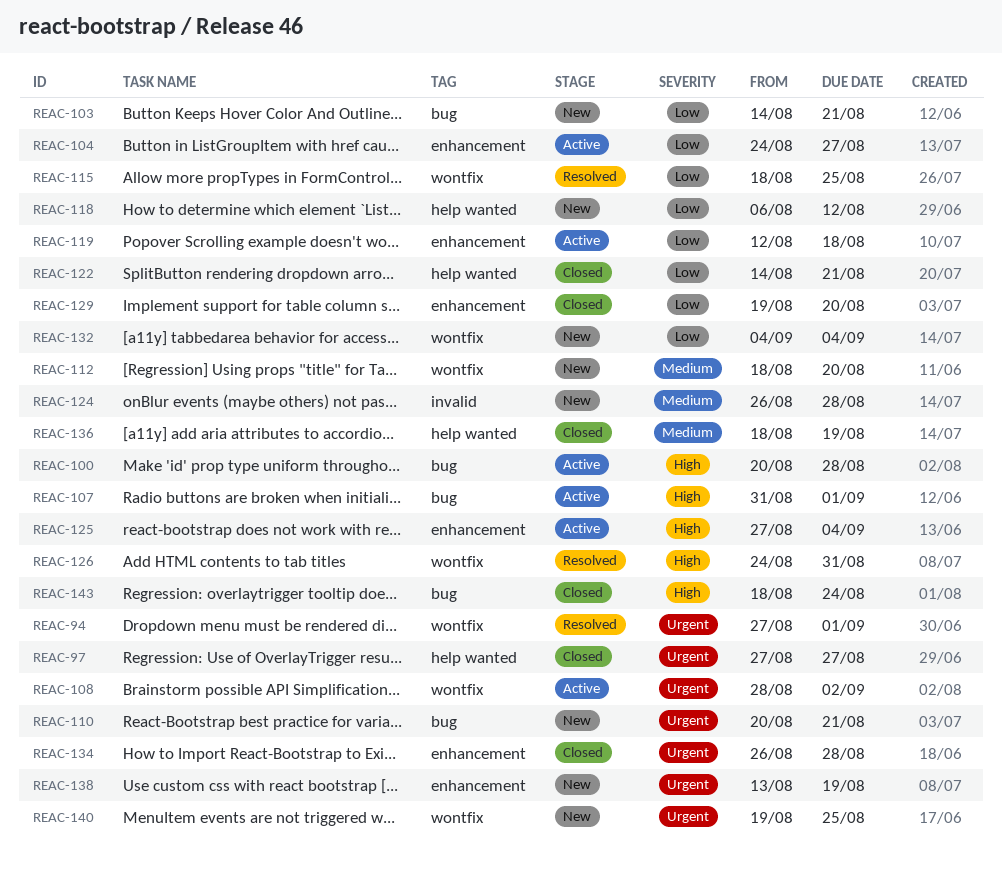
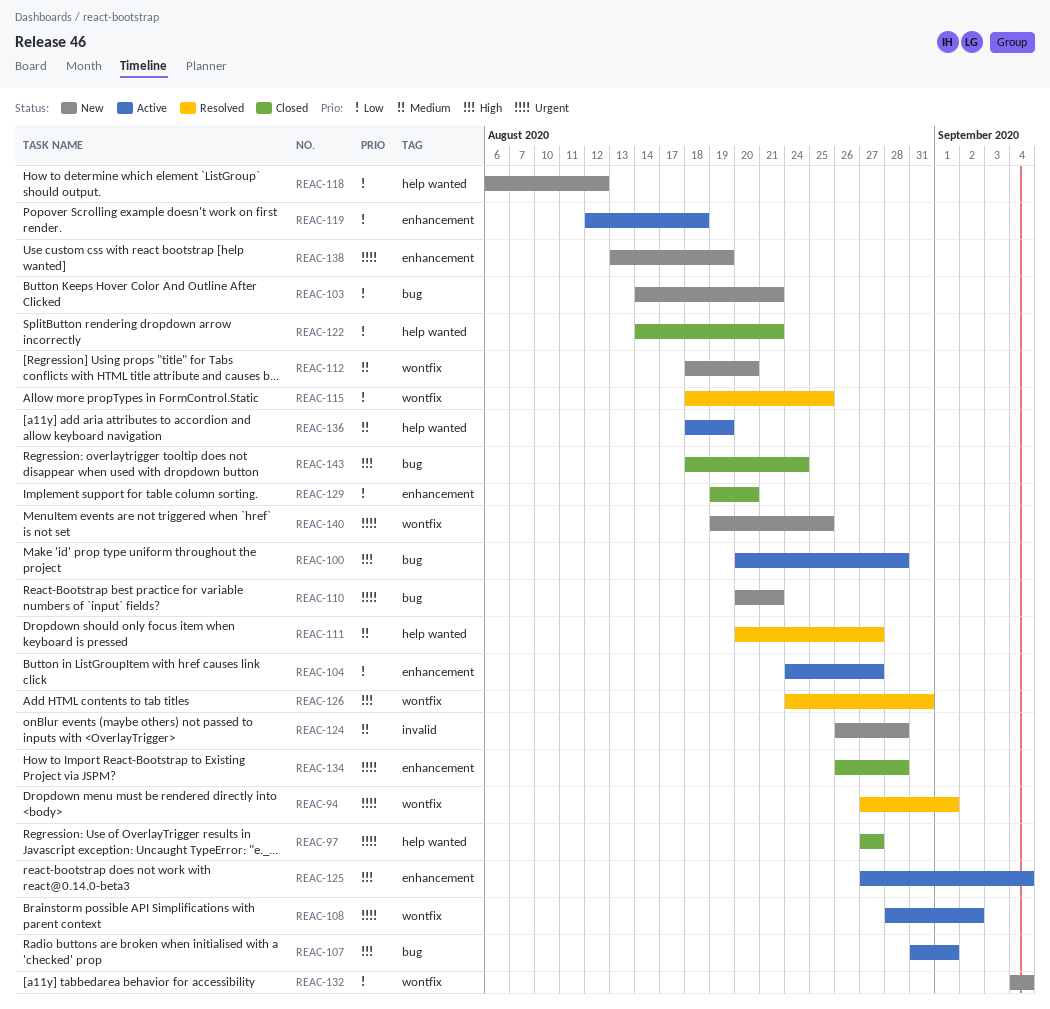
REAC-111: none -> present
REAC-136, status: Closed -> Active

